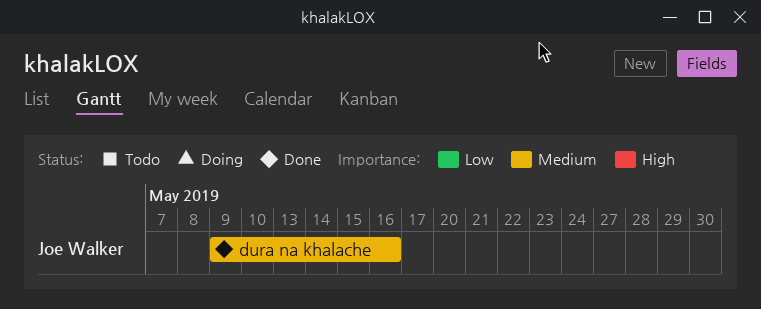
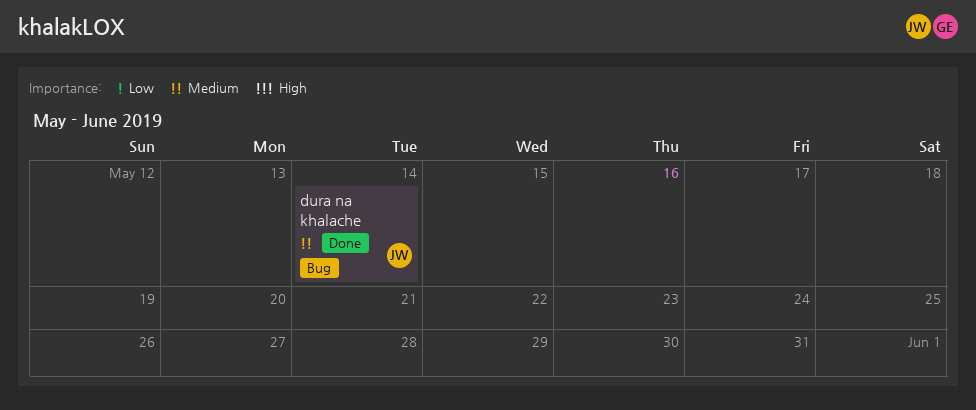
dura na khalache, due: May 16 -> May 14

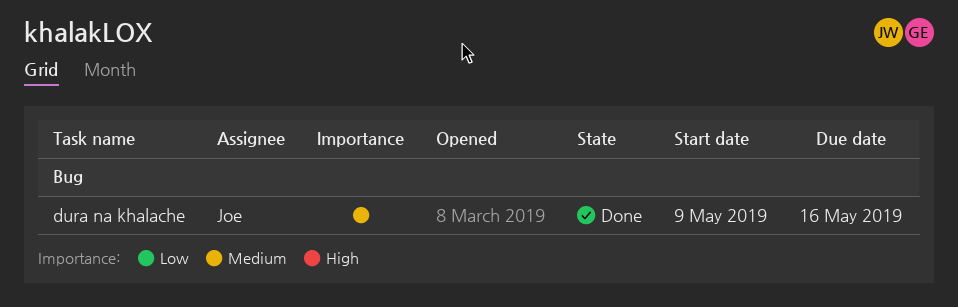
dura na khalache, due: May 14 -> May 16

